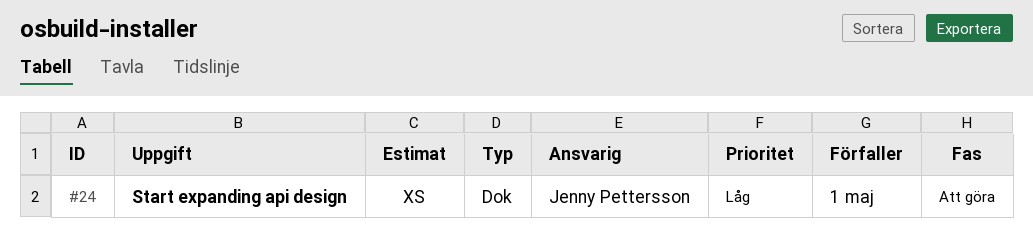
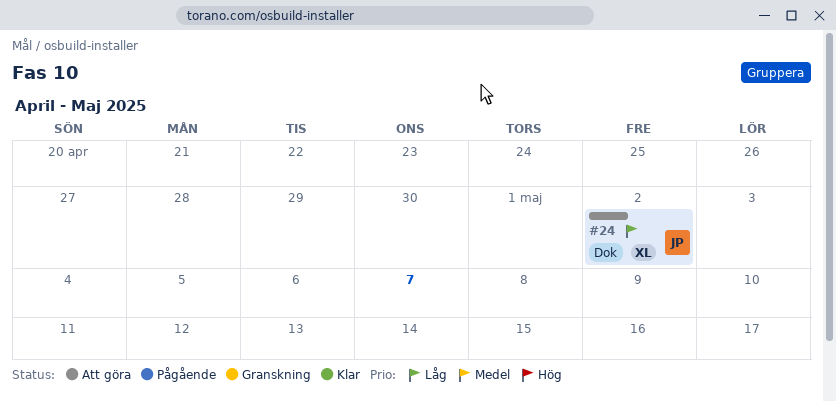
#24, estimate: XS -> XL
#24, due: May 1 -> May 2

